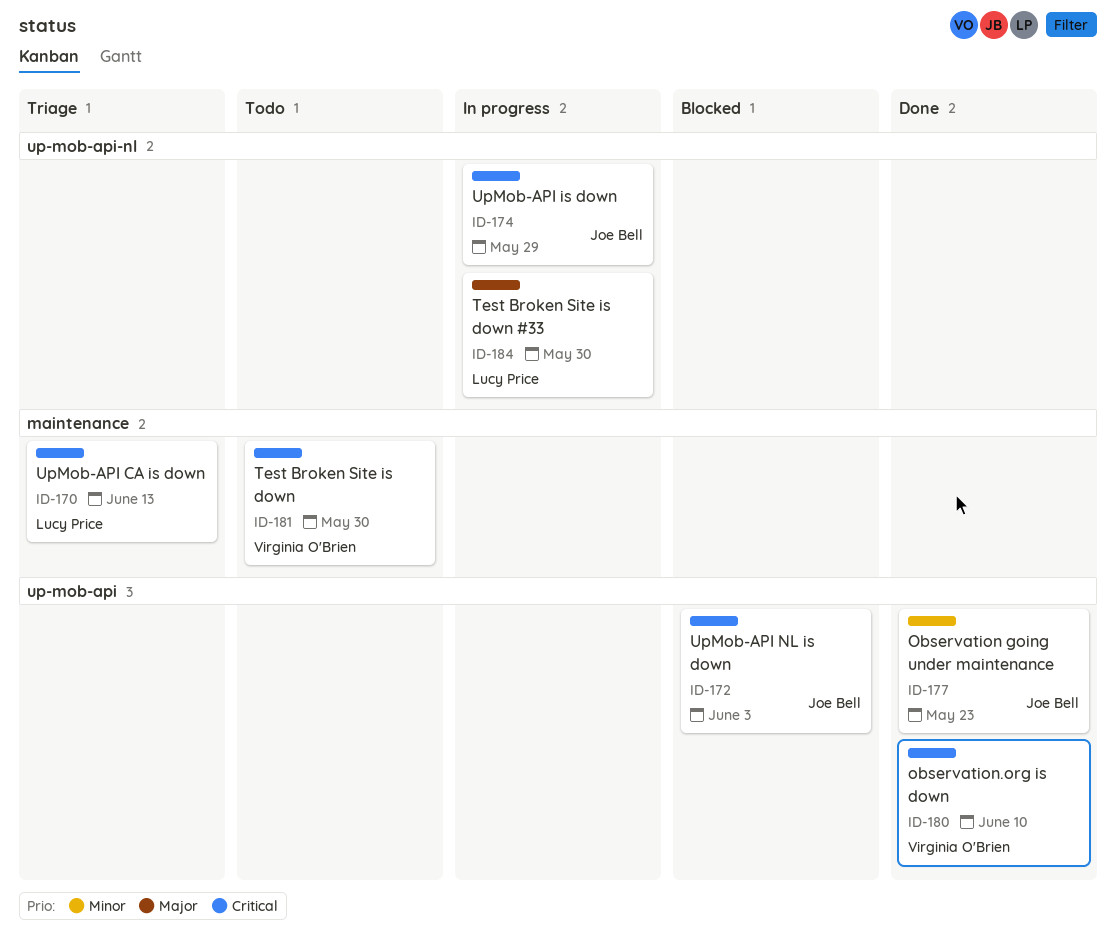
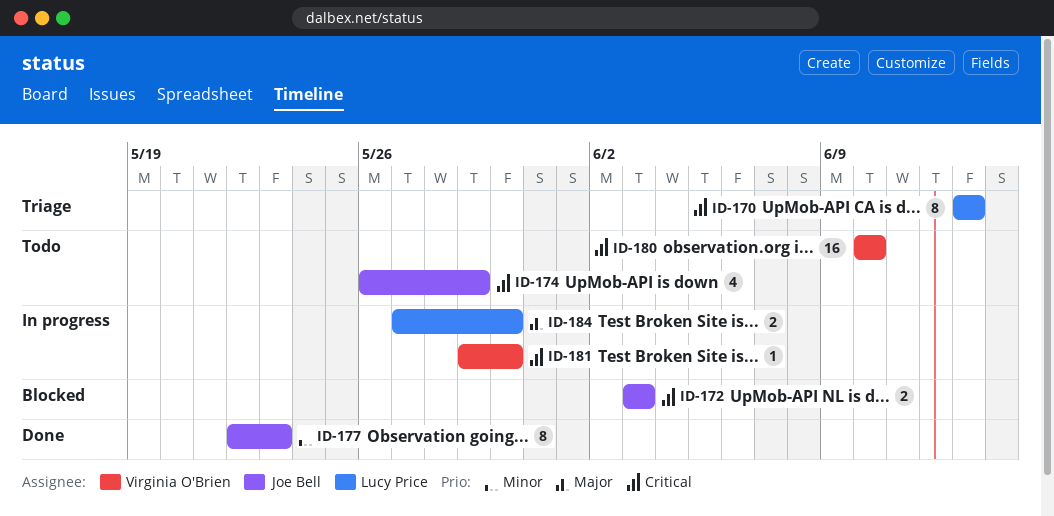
ID-174, status: In progress -> Todo
ID-180, status: Done -> Todo
ID-181, status: Todo -> In progress

